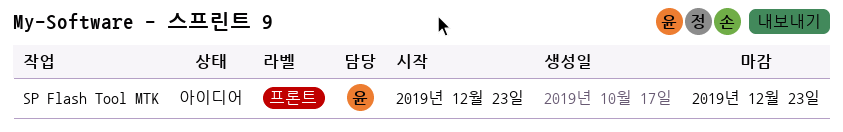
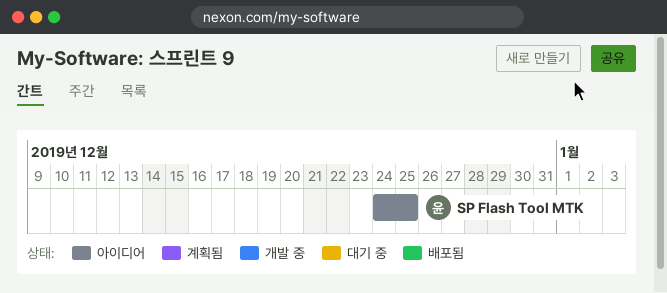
SP Flash Tool MTK, start: Dec 23 -> Dec 24
SP Flash Tool MTK, due: Dec 23 -> Dec 25

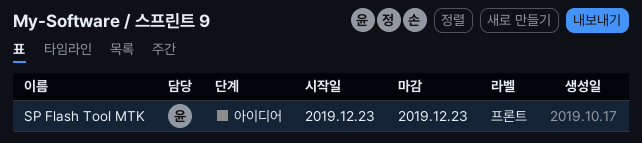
SP Flash Tool MTK, start: Dec 24 -> Dec 23
SP Flash Tool MTK, due: Dec 25 -> Dec 23

